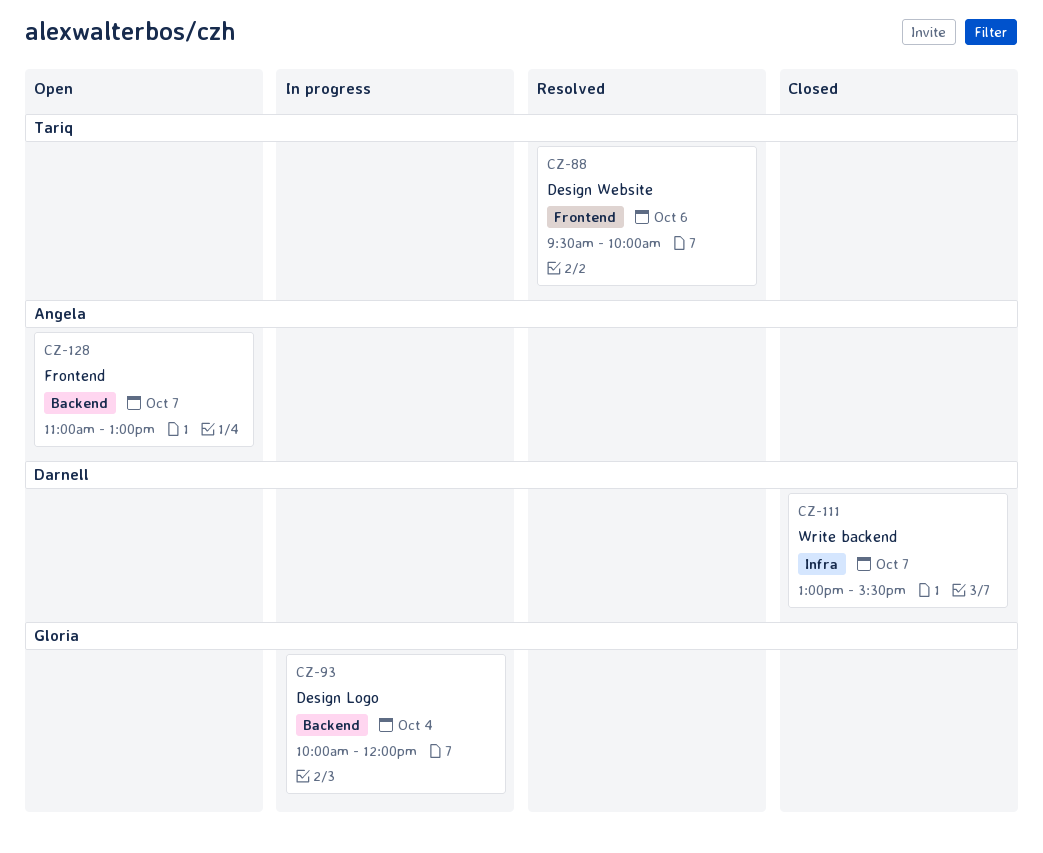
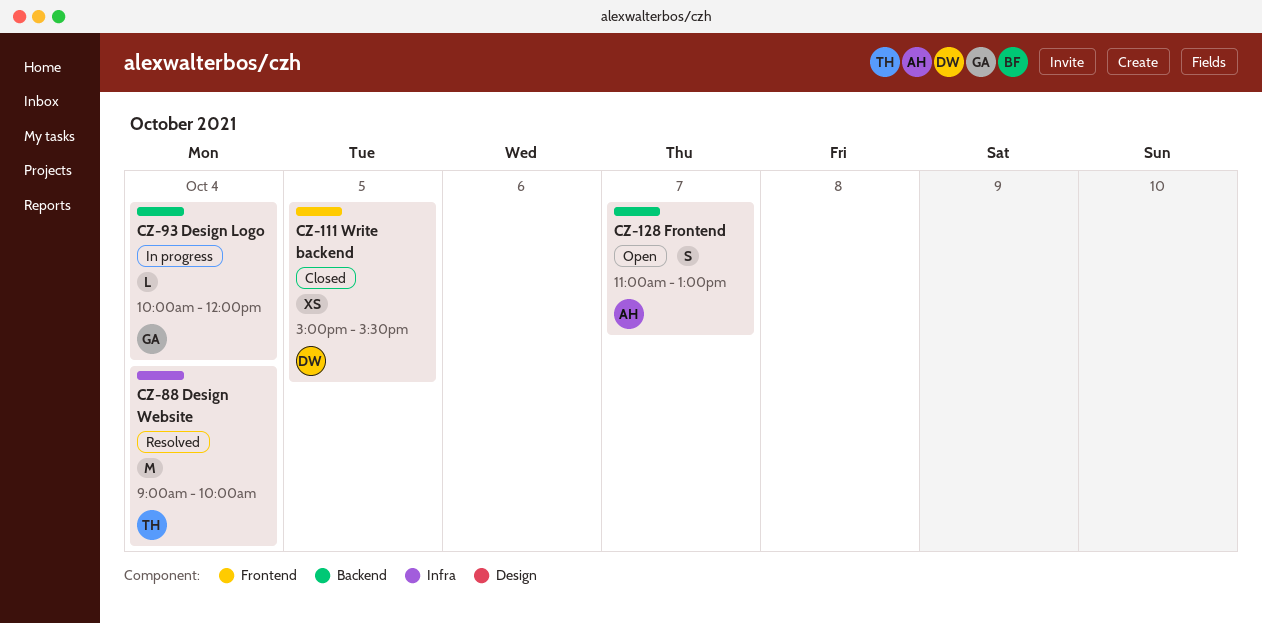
CZ-88, label: Frontend -> Infra
CZ-88, day: Oct 6 -> Oct 4
CZ-88, begins: 09:30 -> 09:00
CZ-111, label: Infra -> Frontend
CZ-111, day: Oct 7 -> Oct 5
CZ-111, begins: 13:00 -> 15:00

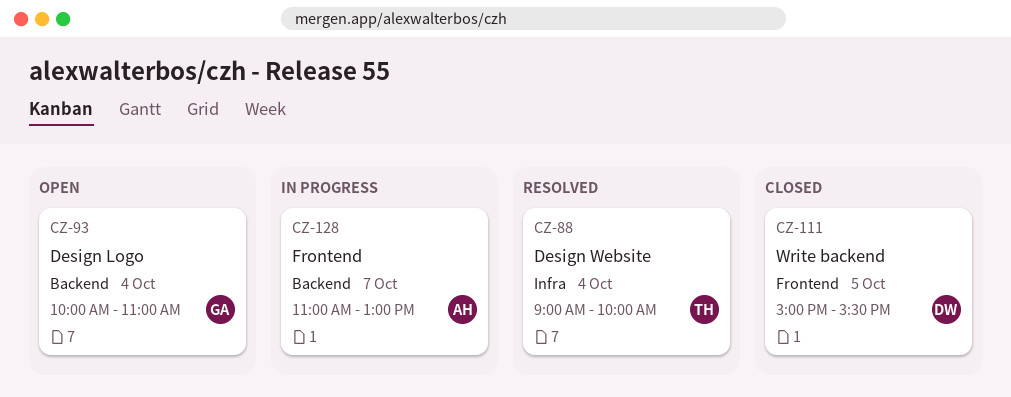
CZ-93, status: In progress -> Open
CZ-93, ends: 12:00 -> 11:00
CZ-128, status: Open -> In progress

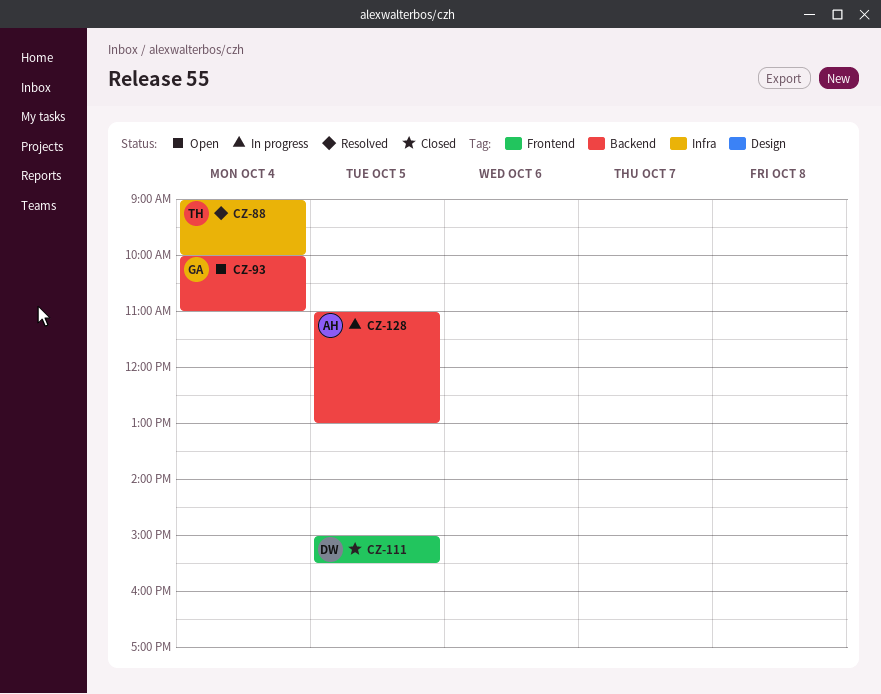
CZ-128, day: Oct 7 -> Oct 5

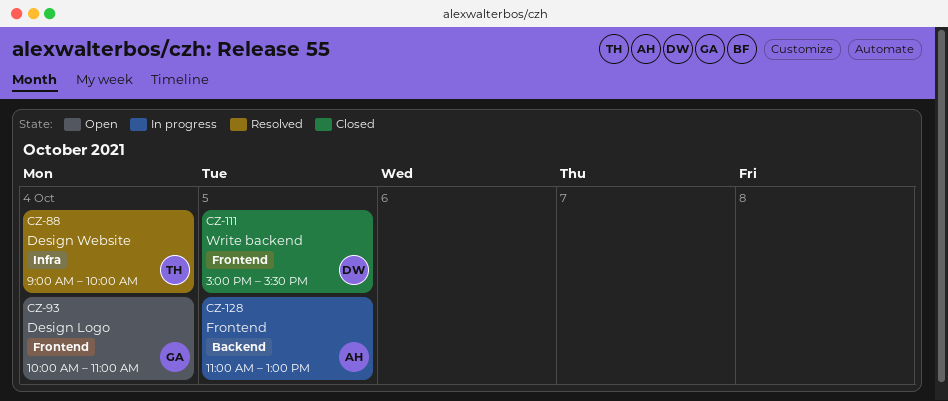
CZ-93, label: Backend -> Frontend

